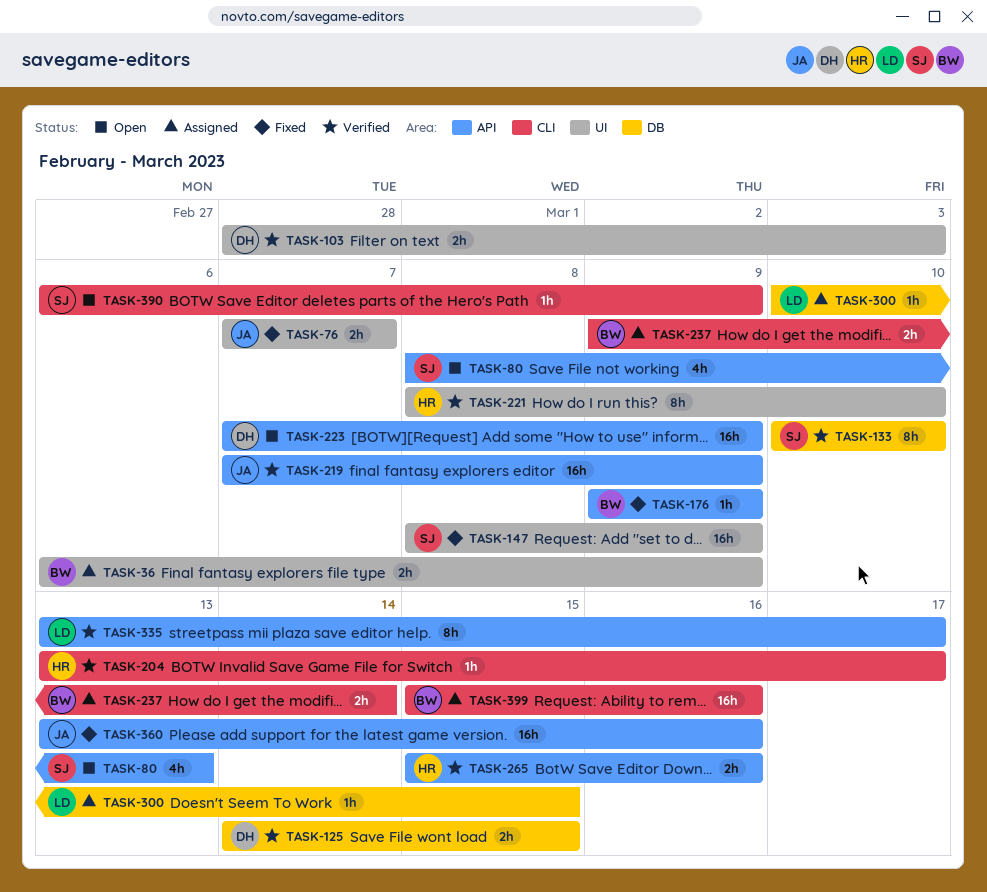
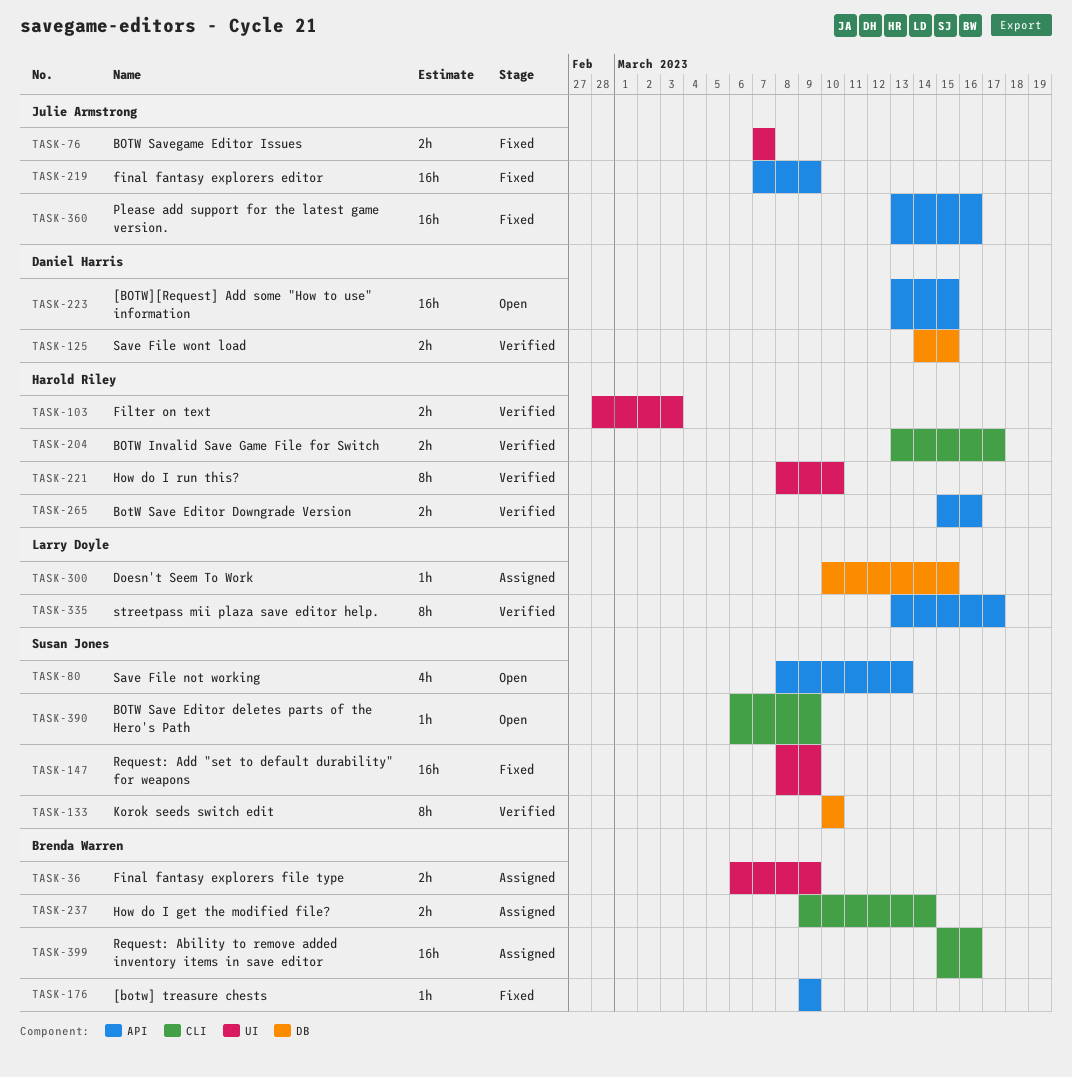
TASK-103, owner: Daniel Harris -> Harold Riley
TASK-204, estimate: 1h -> 2h
TASK-219, status: Verified -> Fixed
TASK-223, start: Mar 7 -> Mar 13
TASK-223, due: Mar 9 -> Mar 15

